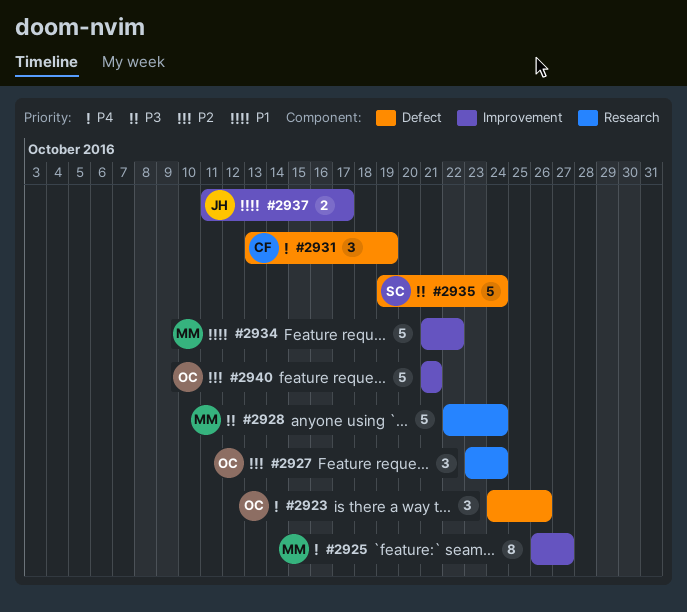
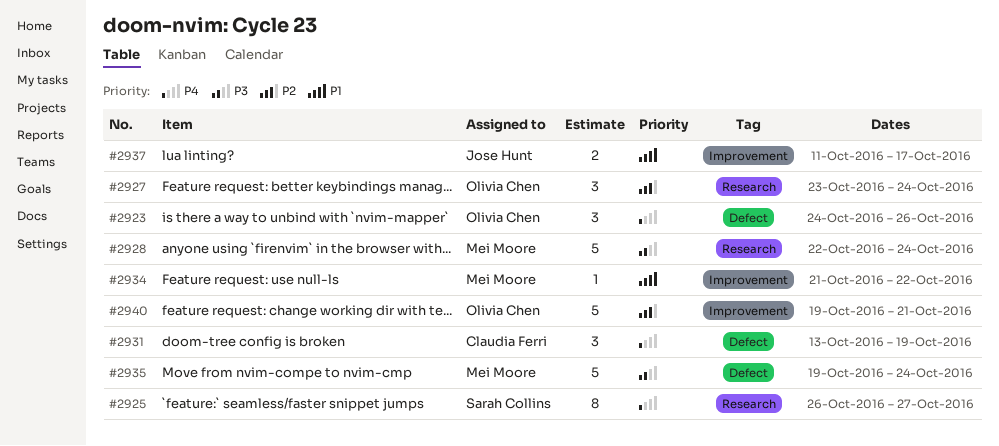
#2925, owner: Mei Moore -> Sarah Collins
#2925, label: Improvement -> Research
#2934, estimate: 5 -> 1
#2935, owner: Sarah Collins -> Mei Moore
#2940, start: Oct 21 -> Oct 19

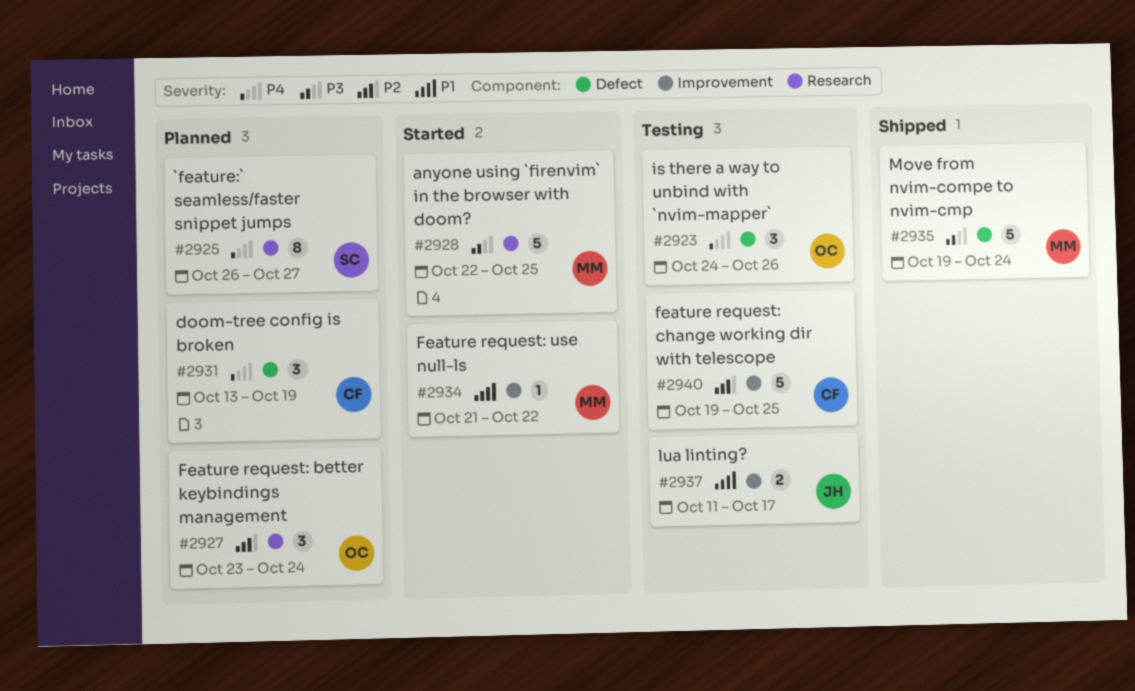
#2928, due: Oct 24 -> Oct 25
#2940, owner: Olivia Chen -> Claudia Ferri
#2940, due: Oct 21 -> Oct 25

